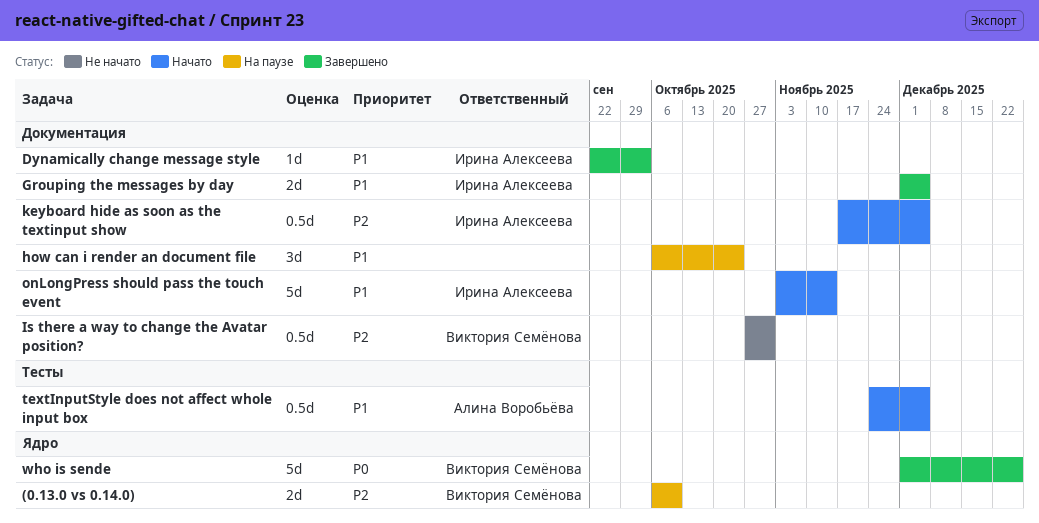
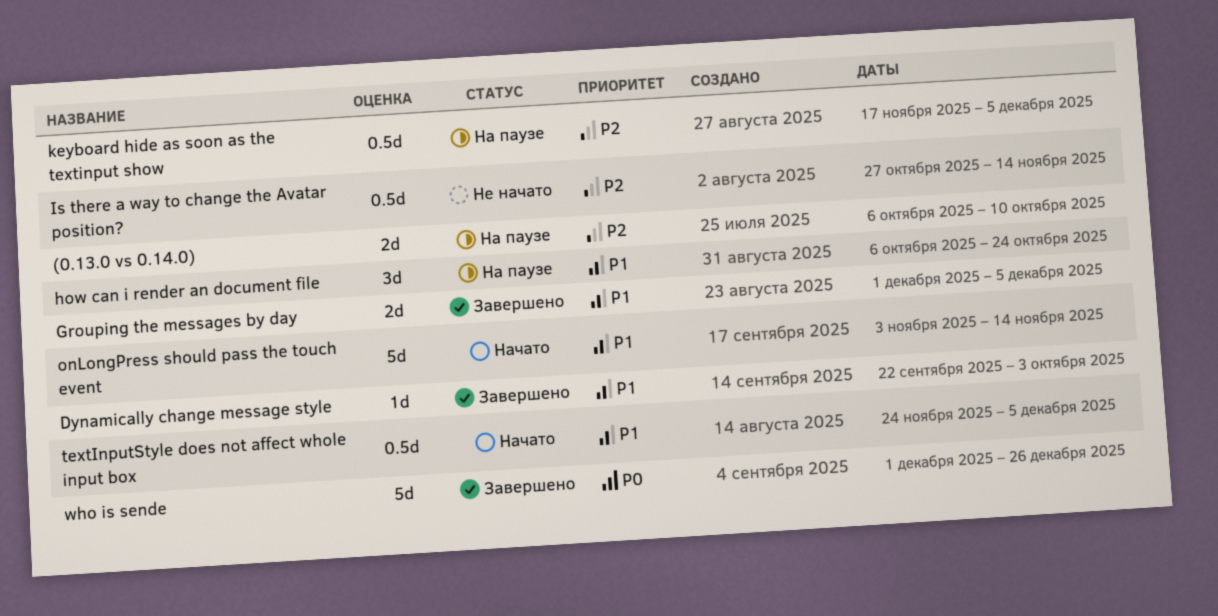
Is there a way to change the Avatar position?, due: Oct 31 -> Nov 14
keyboard hide as soon as the textinput show, status: Начато -> На паузе

